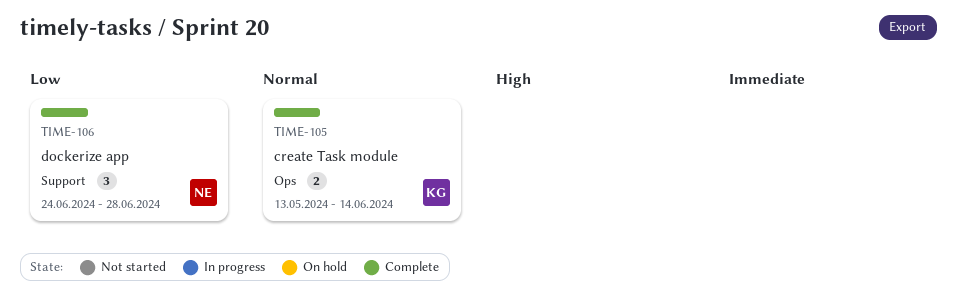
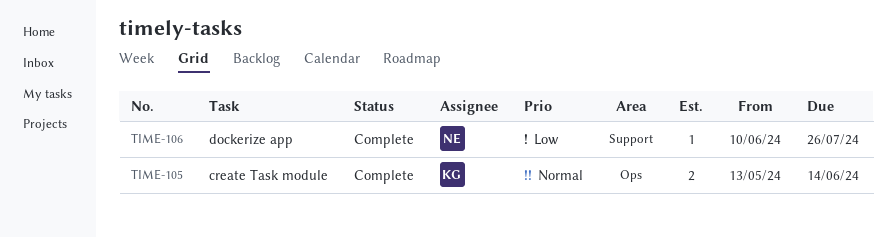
TIME-106, estimate: 3 -> 1
TIME-106, start: Jun 24 -> Jun 10
TIME-106, due: Jun 28 -> Jul 26

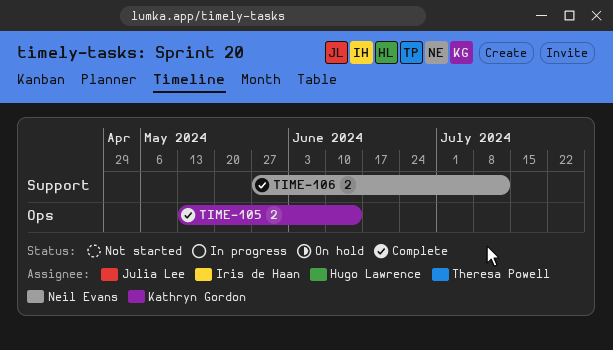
TIME-106, estimate: 1 -> 2
TIME-106, start: Jun 10 -> May 27
TIME-106, due: Jul 26 -> Jul 12

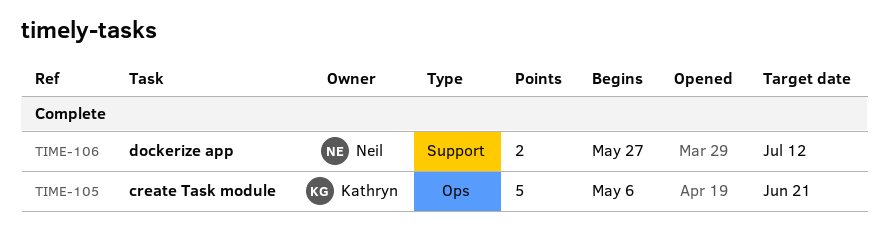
TIME-105, estimate: 2 -> 5
TIME-105, start: May 13 -> May 6
TIME-105, due: Jun 14 -> Jun 21

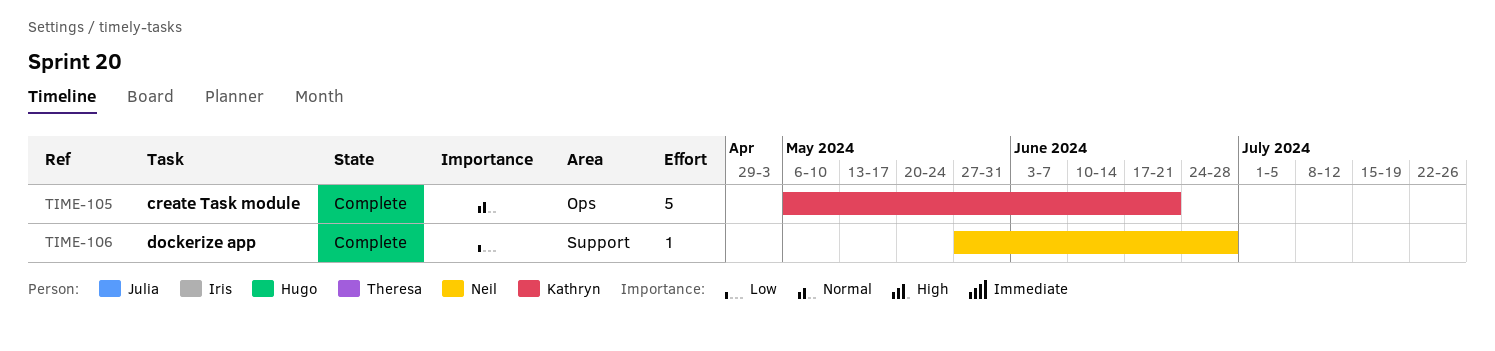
TIME-106, estimate: 2 -> 1
TIME-106, due: Jul 12 -> Jun 28

